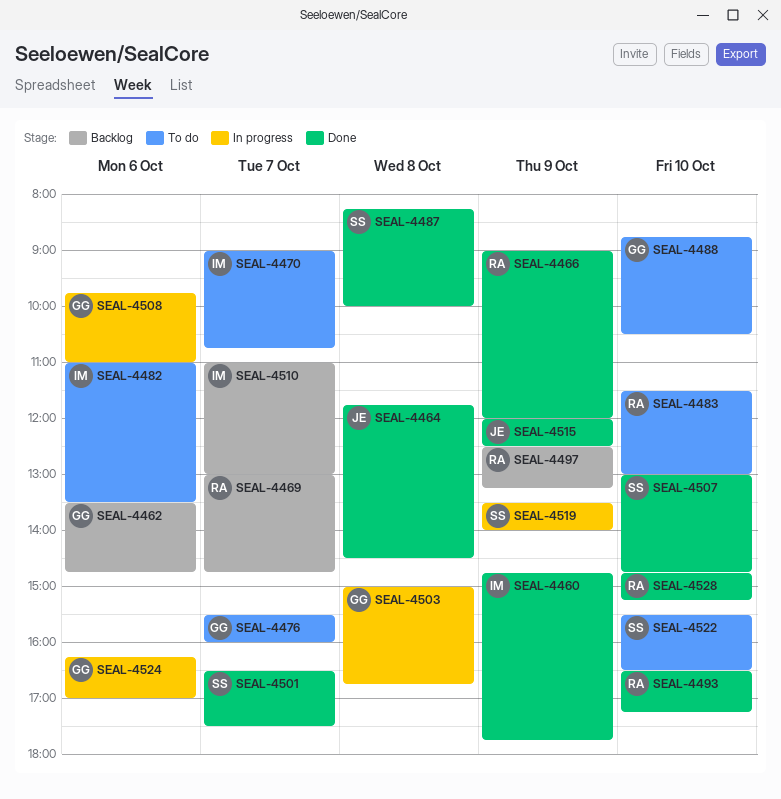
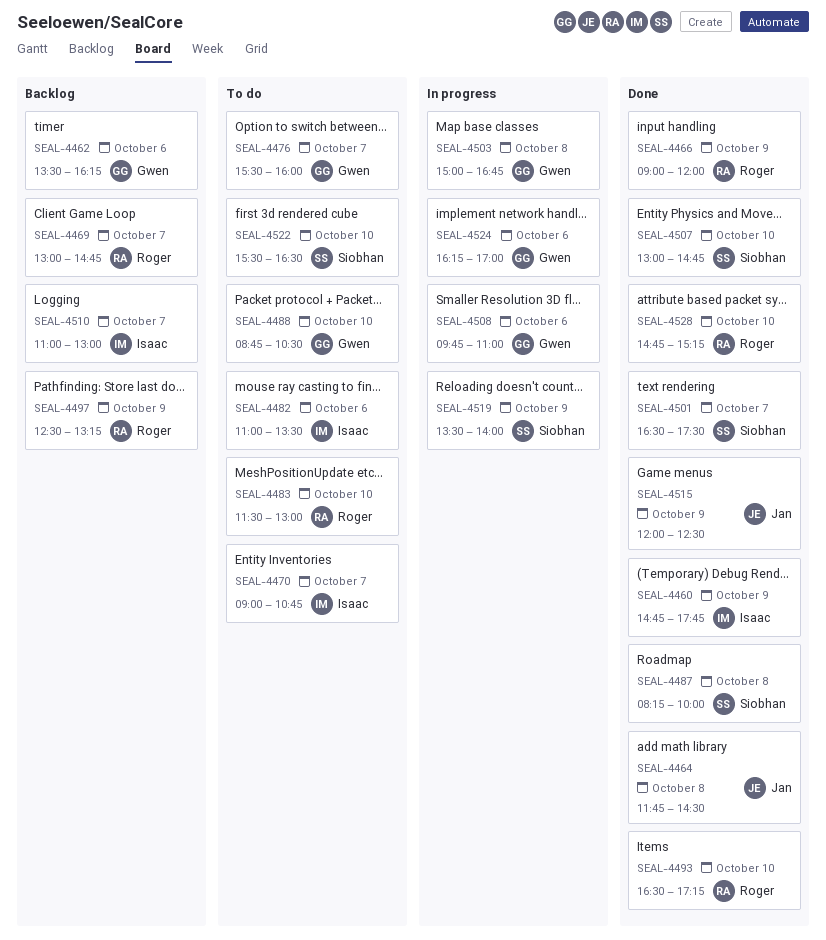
SEAL-4462, ends: 14:45 -> 16:15

